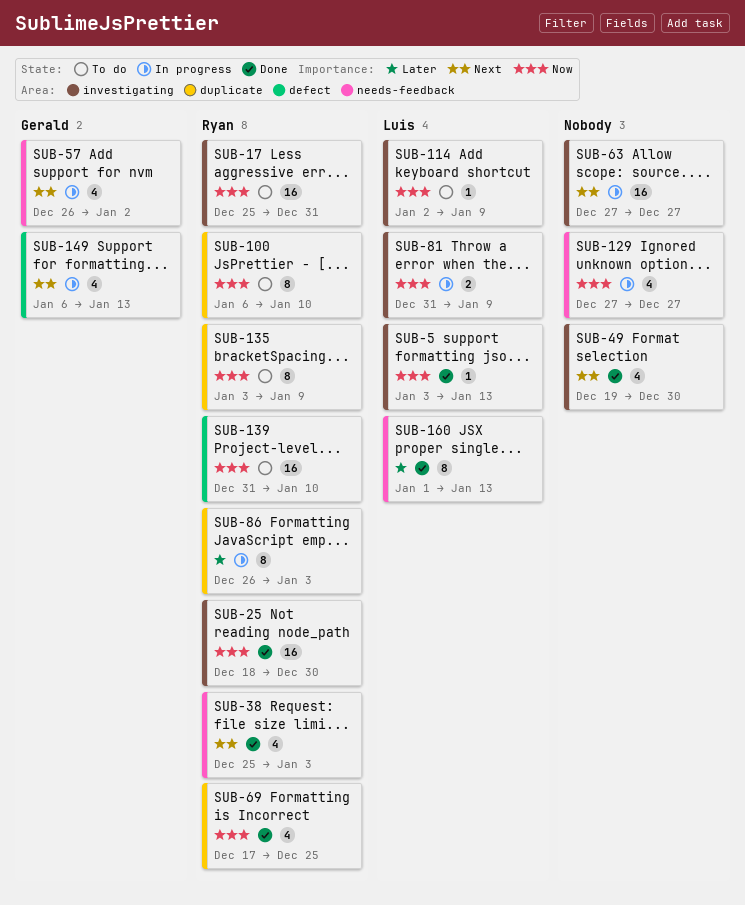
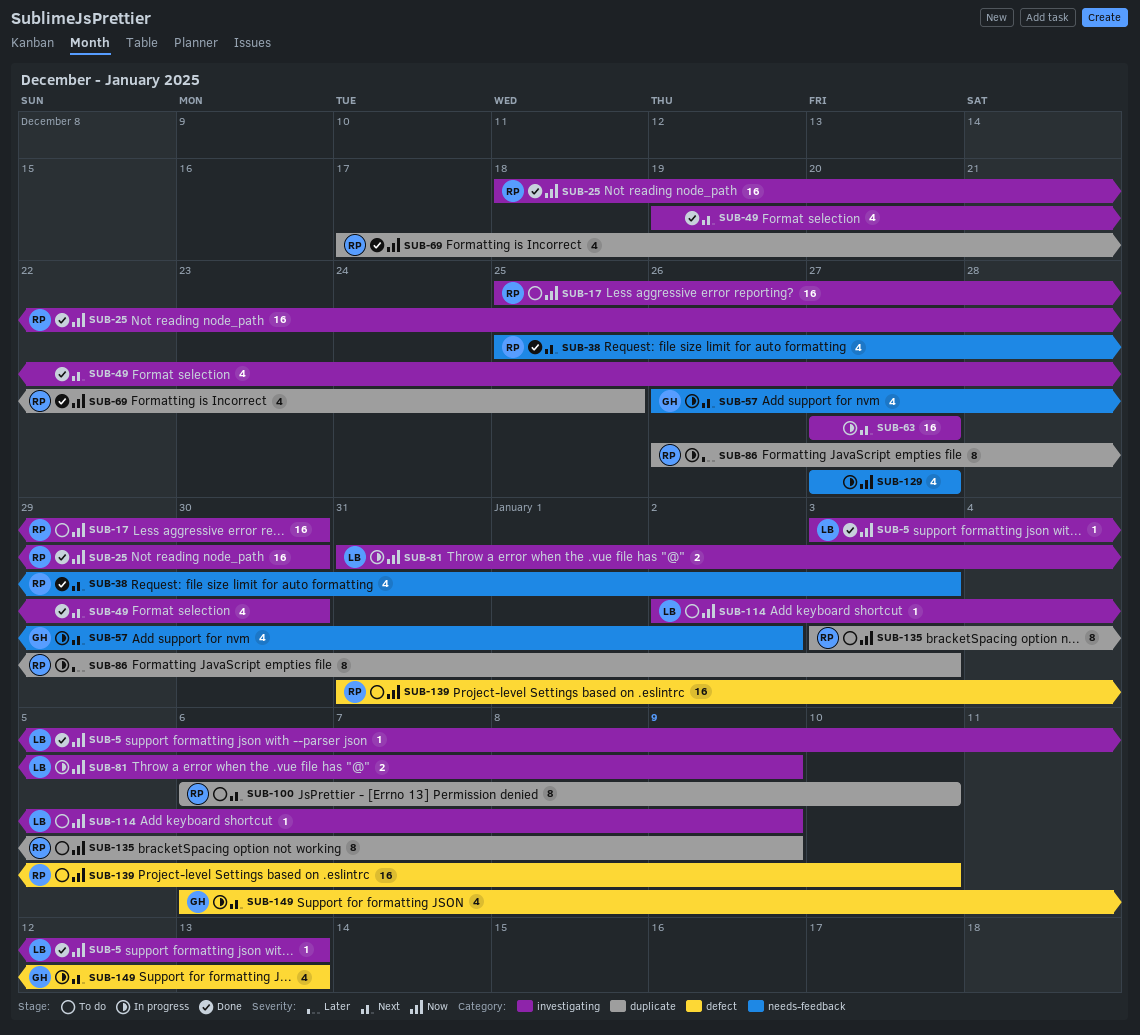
SUB-17, due: Dec 31 -> Dec 30
SUB-100, priority: Now -> Next
SUB-160: present -> none

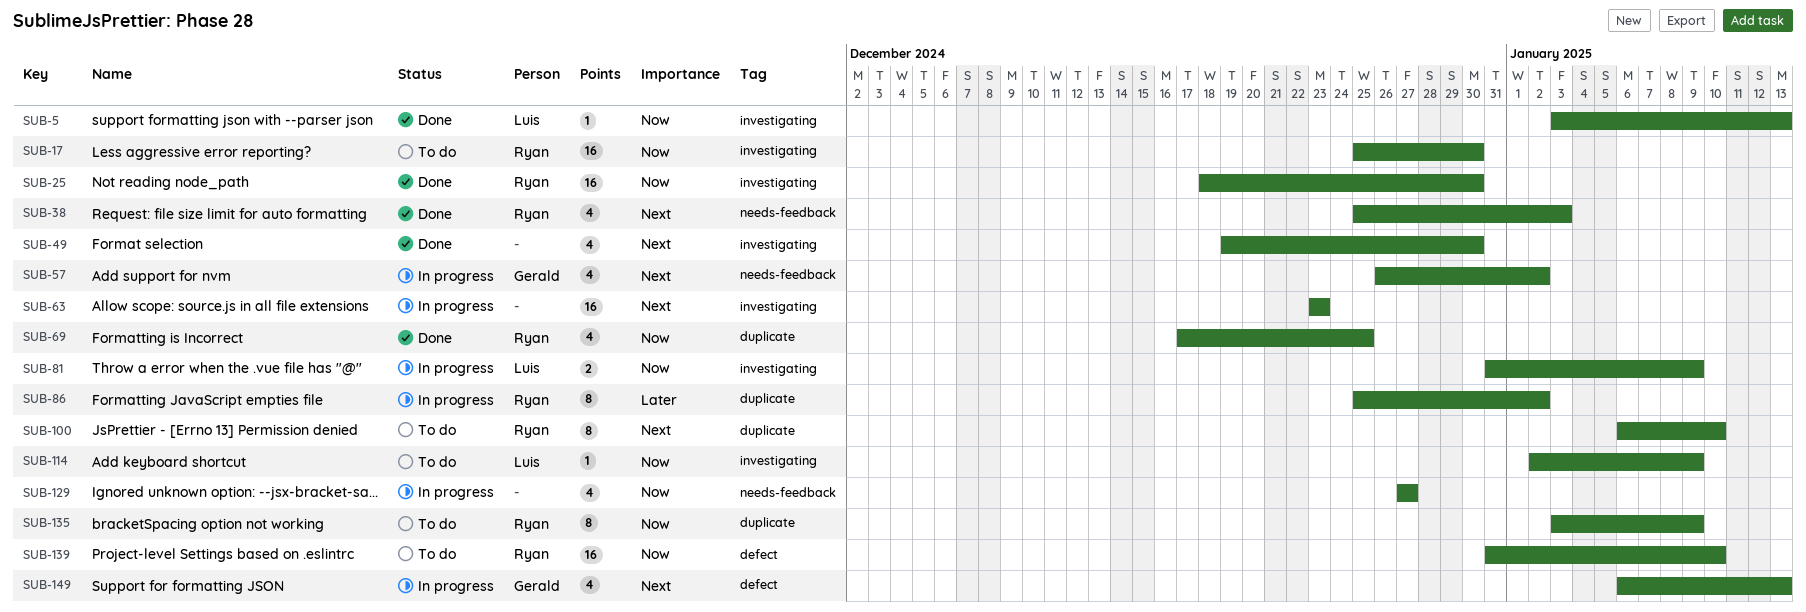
SUB-63, start: Dec 27 -> Dec 23
SUB-63, due: Dec 27 -> Dec 23
SUB-86, start: Dec 26 -> Dec 25
SUB-86, due: Jan 3 -> Jan 2

